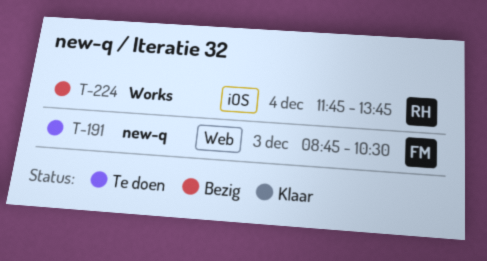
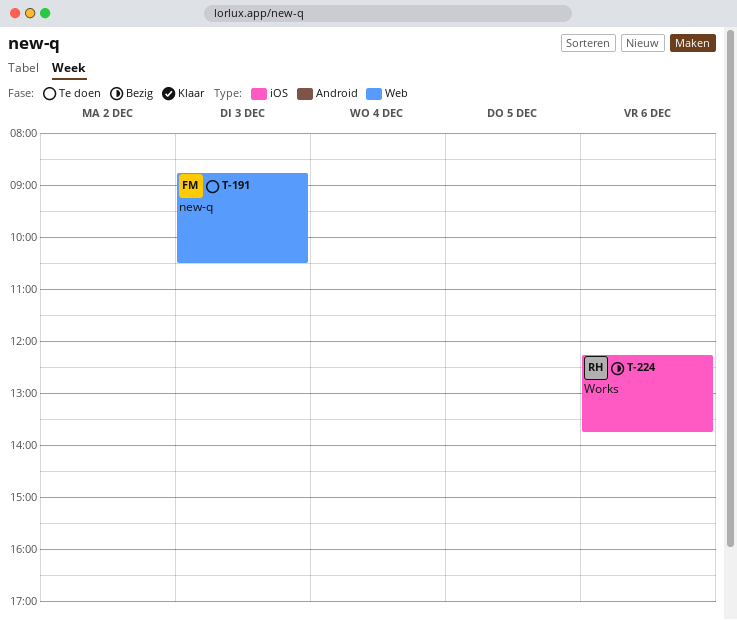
T-224, day: Dec 4 -> Dec 6
T-224, begins: 11:45 -> 12:15

